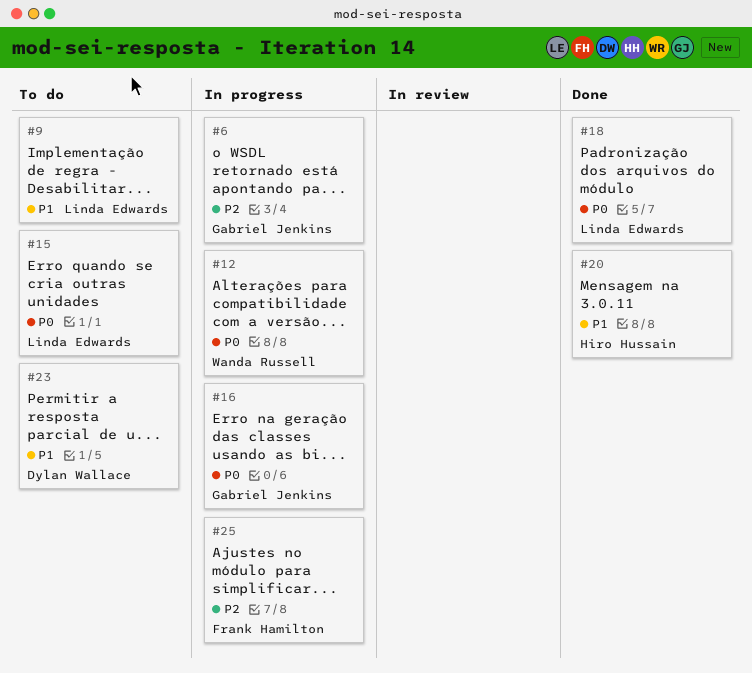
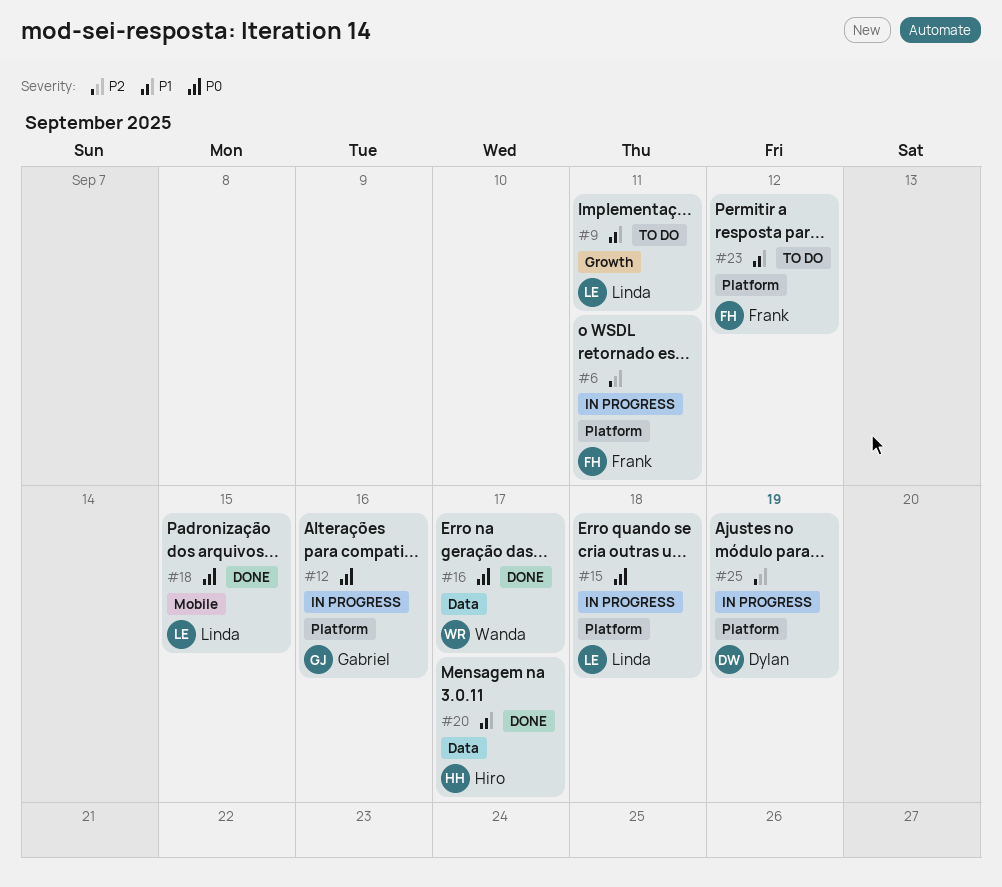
#6, owner: Gabriel Jenkins -> Frank Hamilton
#12, owner: Wanda Russell -> Gabriel Jenkins
#15, status: To do -> In progress
#16, status: In progress -> Done
#16, owner: Gabriel Jenkins -> Wanda Russell
#23, owner: Dylan Wallace -> Frank Hamilton
#25, owner: Frank Hamilton -> Dylan Wallace

